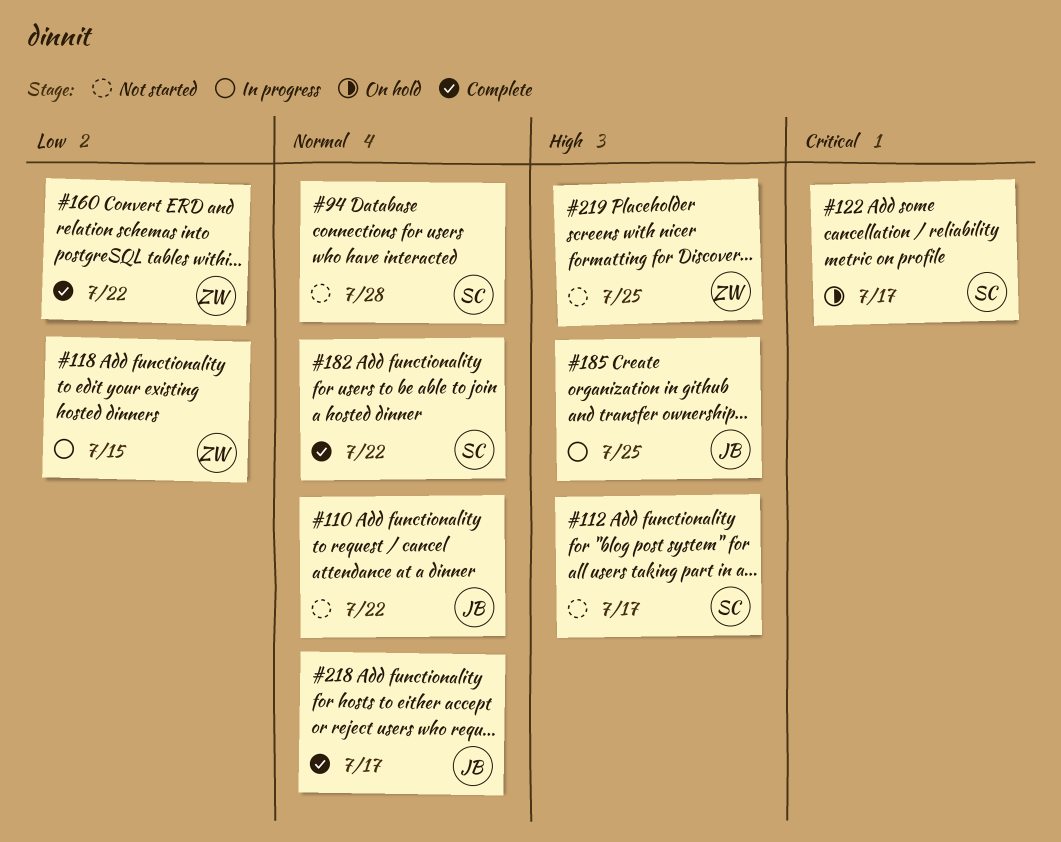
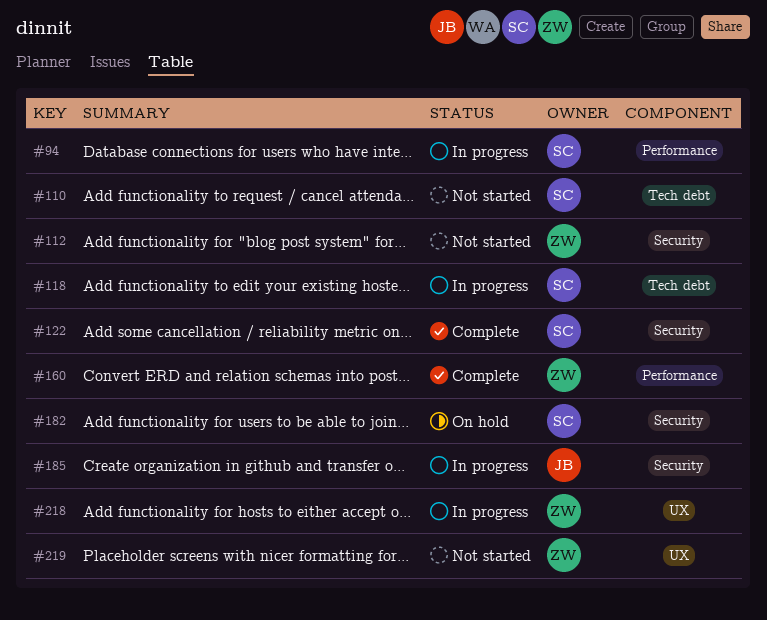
#94, status: Not started -> In progress
#110, owner: JB -> SC
#112, owner: SC -> ZW
#118, owner: ZW -> SC
#122, status: On hold -> Complete
#182, status: Complete -> On hold
#218, status: Complete -> In progress
#218, owner: JB -> ZW

